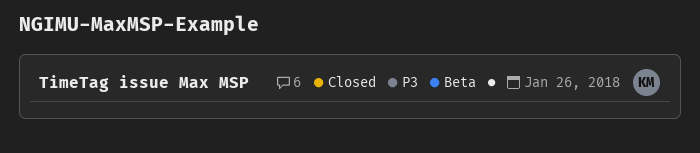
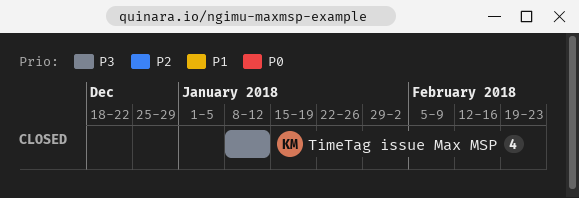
TimeTag issue Max MSP, estimate: 1 -> 4
TimeTag issue Max MSP, due: Jan 26 -> Jan 12

